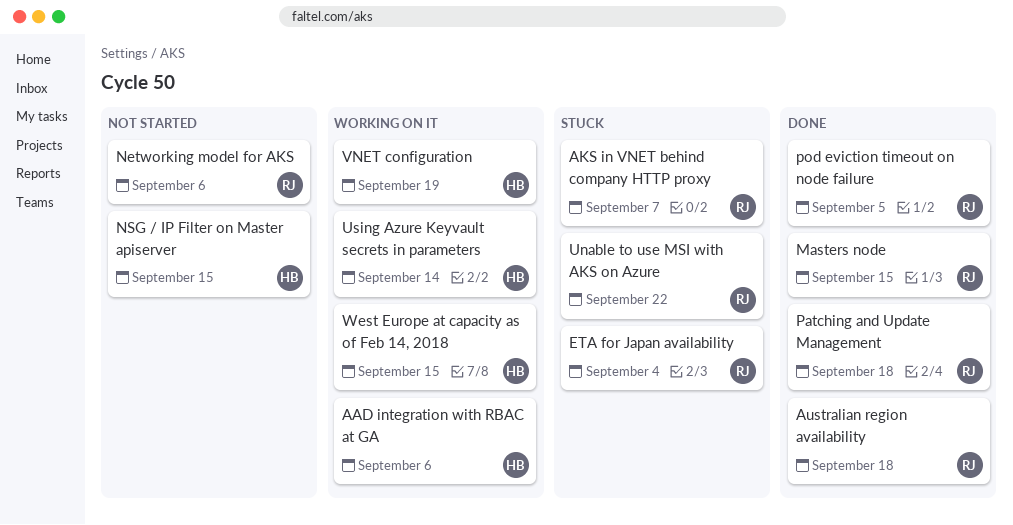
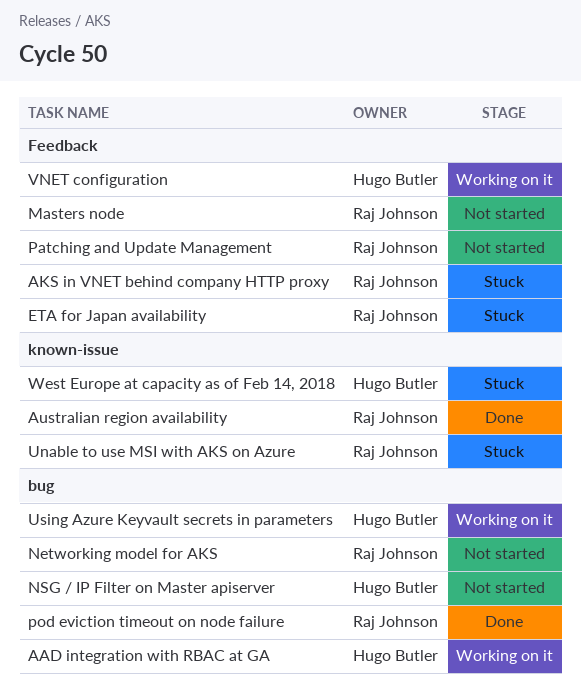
Masters node, status: Done -> Not started
Patching and Update Management, status: Done -> Not started
West Europe at capacity as of Feb 14, 2018, status: Working on it -> Stuck

